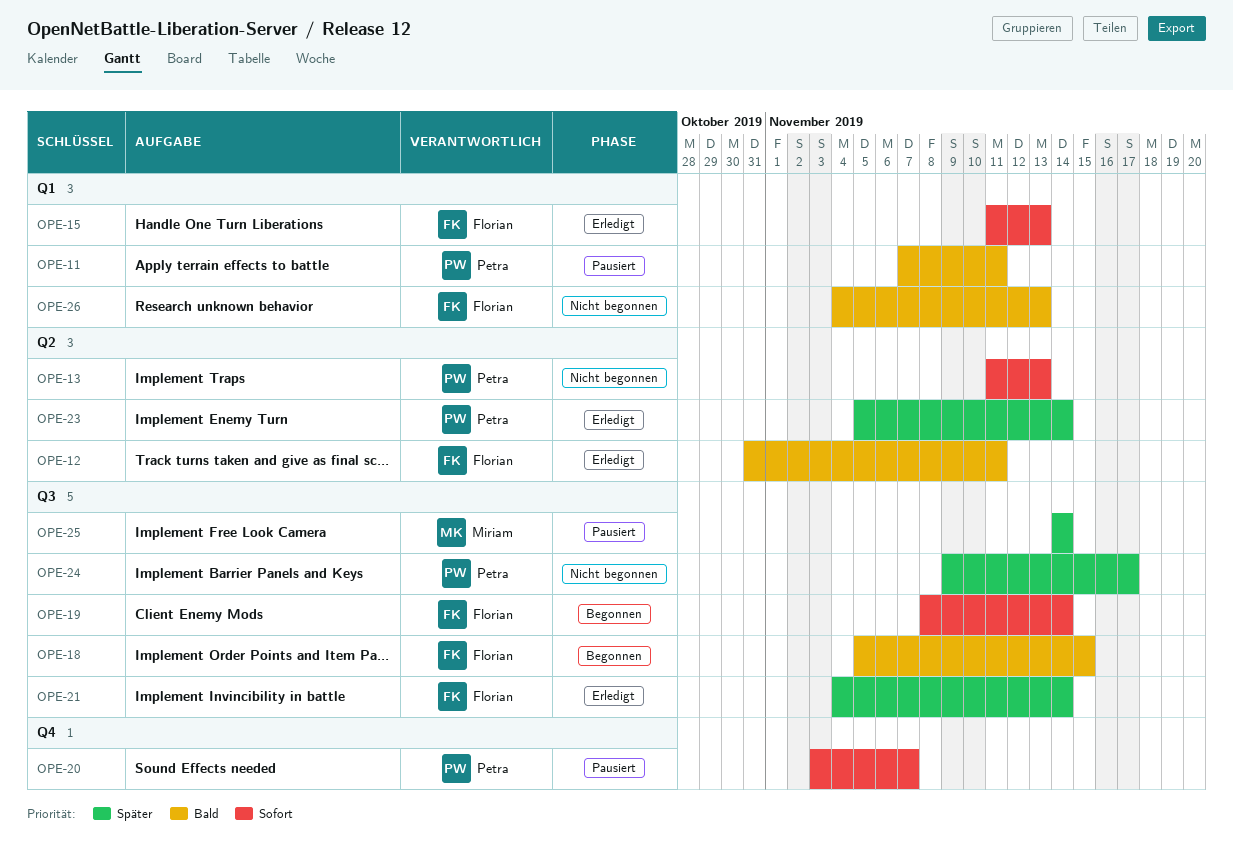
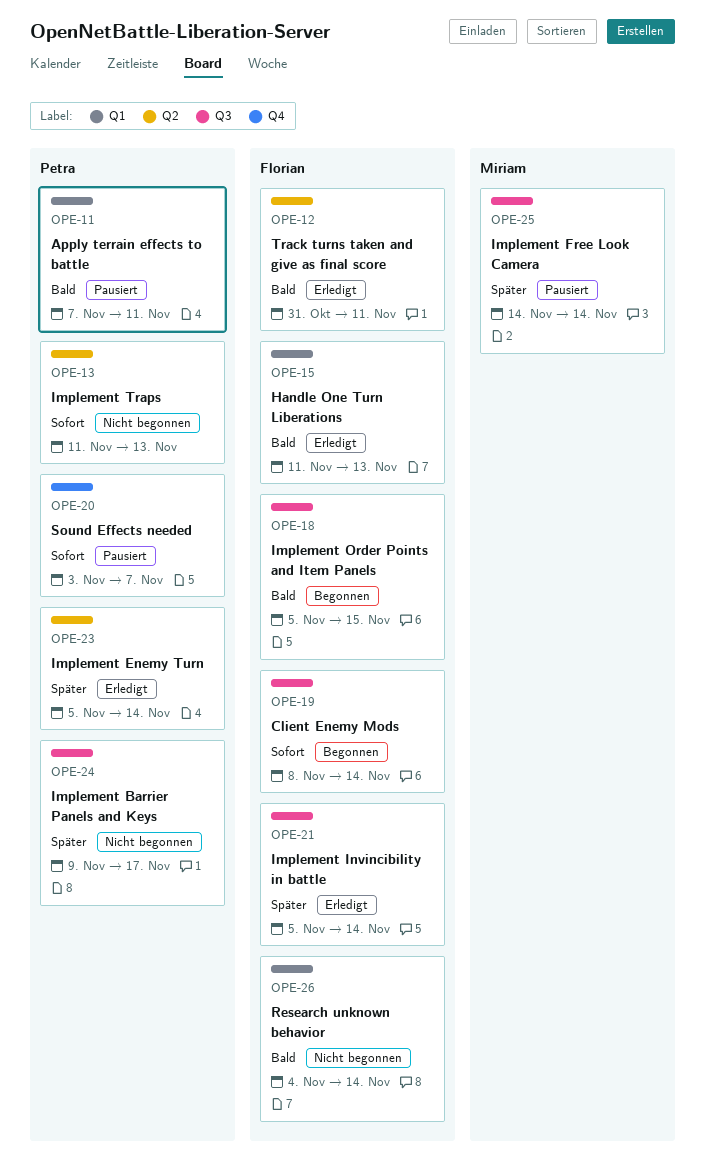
OPE-15, priority: Sofort -> Bald
OPE-21, start: Nov 4 -> Nov 5
OPE-26, due: Nov 13 -> Nov 14

